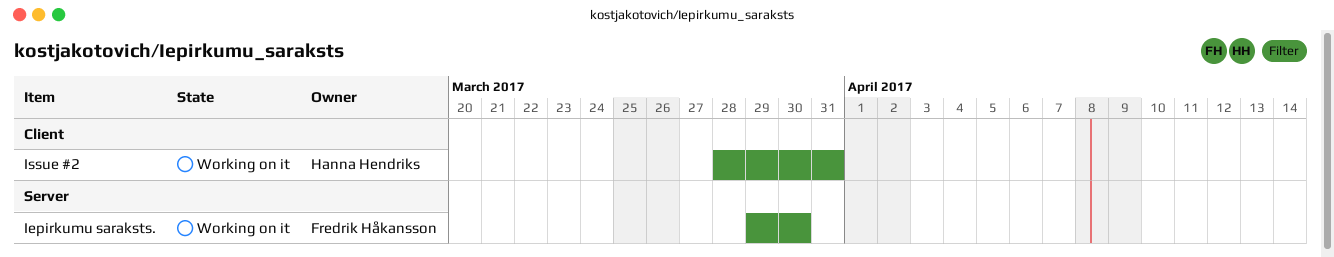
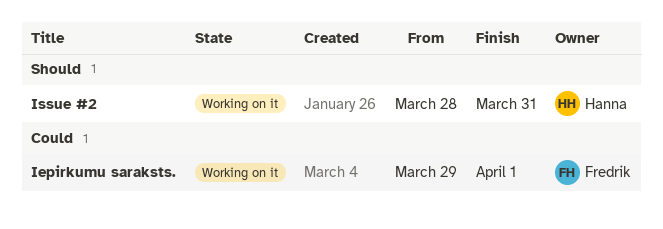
Iepirkumu saraksts., due: Mar 30 -> Apr 1

